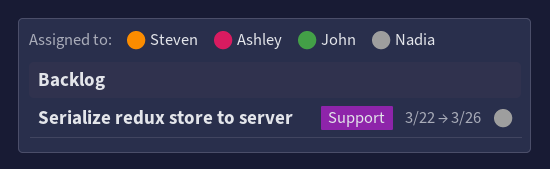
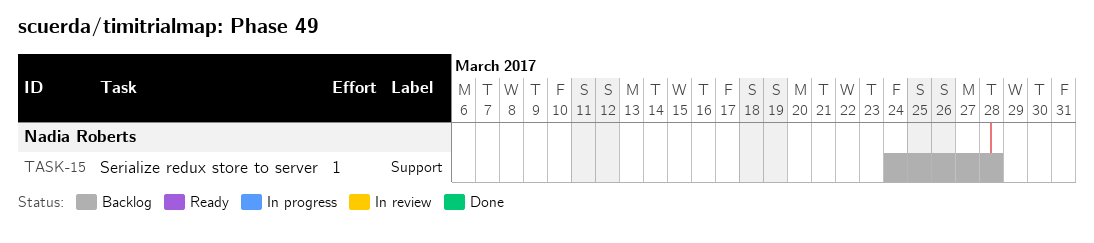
Serialize redux store to server, start: Mar 22 -> Mar 24
Serialize redux store to server, due: Mar 26 -> Mar 28

